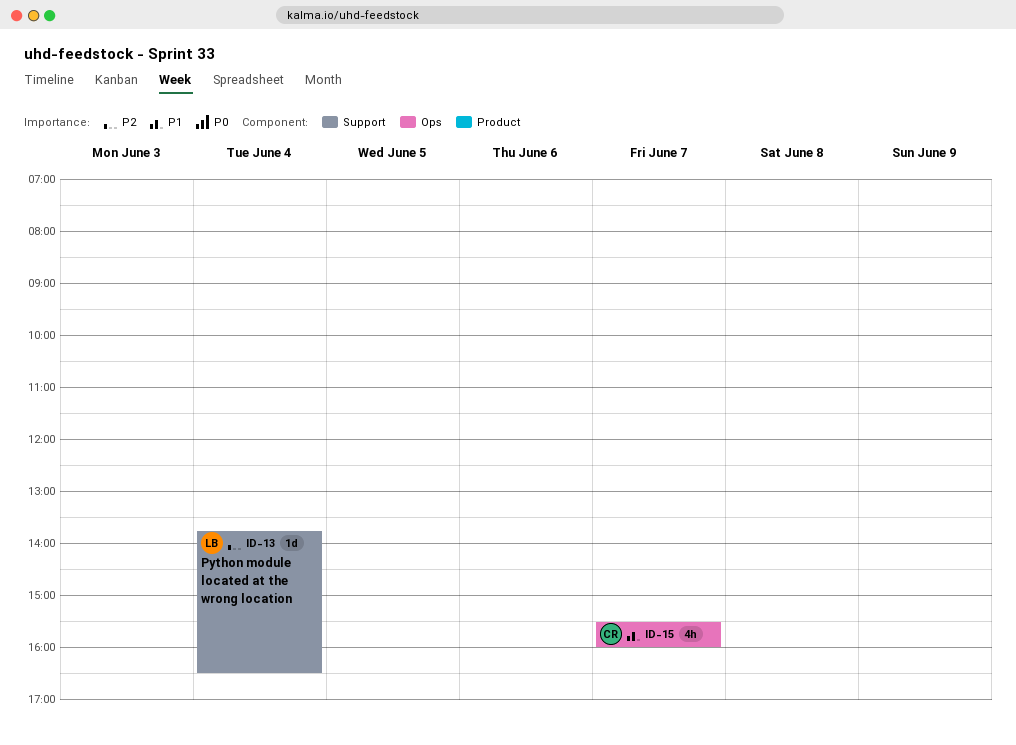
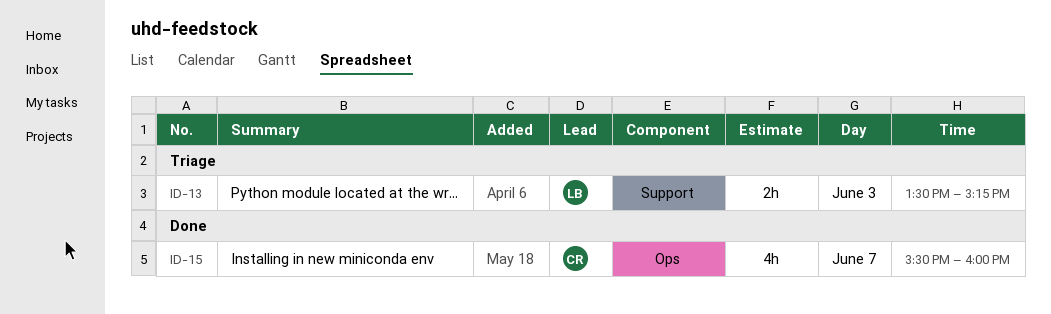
ID-13, estimate: 1d -> 2h
ID-13, day: Jun 4 -> Jun 3
ID-13, begins: 13:45 -> 13:30
ID-13, ends: 16:30 -> 15:15

